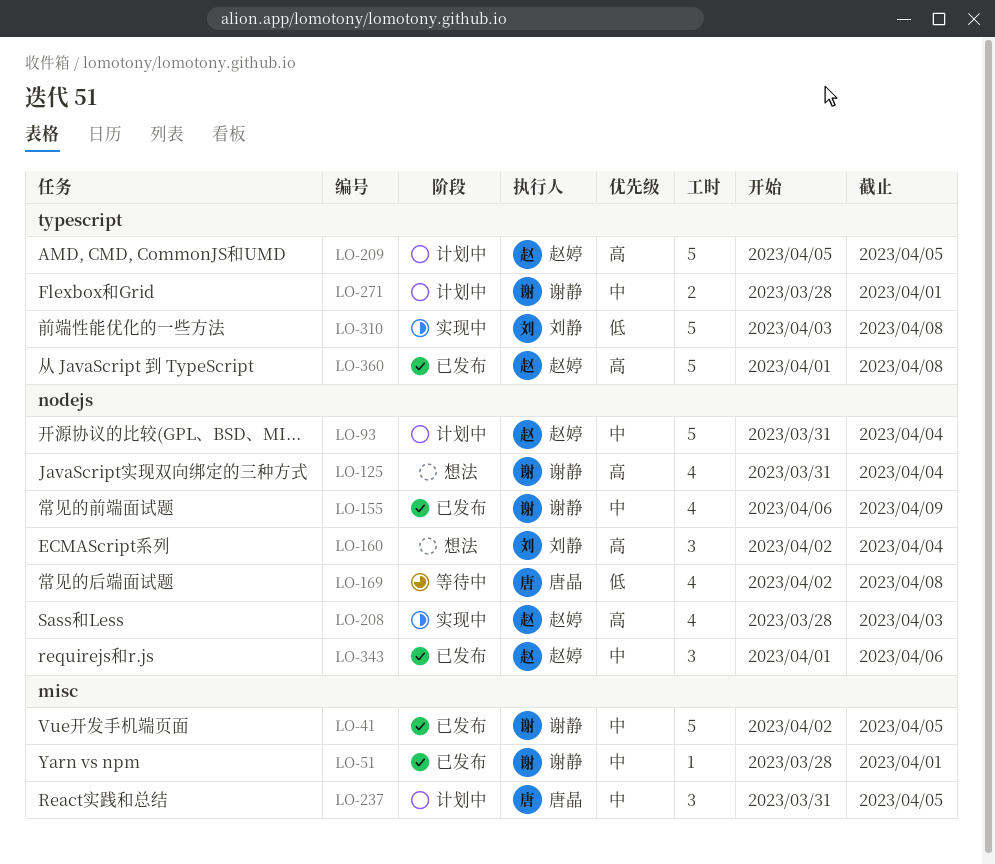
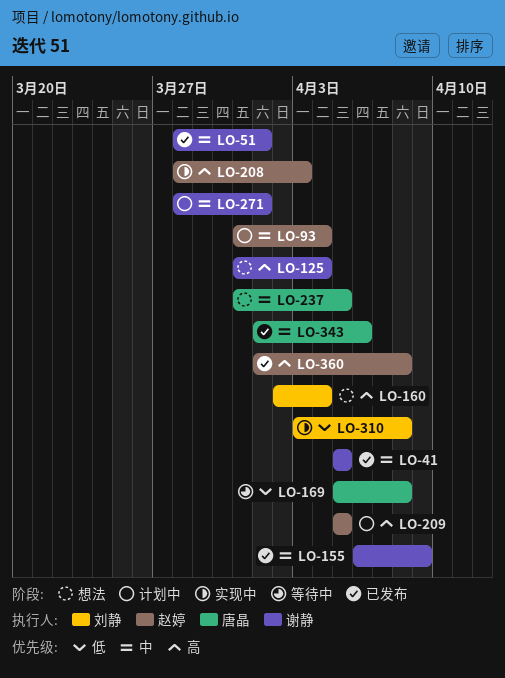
LO-41, start: Apr 2 -> Apr 5
LO-169, start: Apr 2 -> Apr 5
LO-237, status: 计划中 -> 想法
LO-343, owner: 赵婷 -> 唐晶

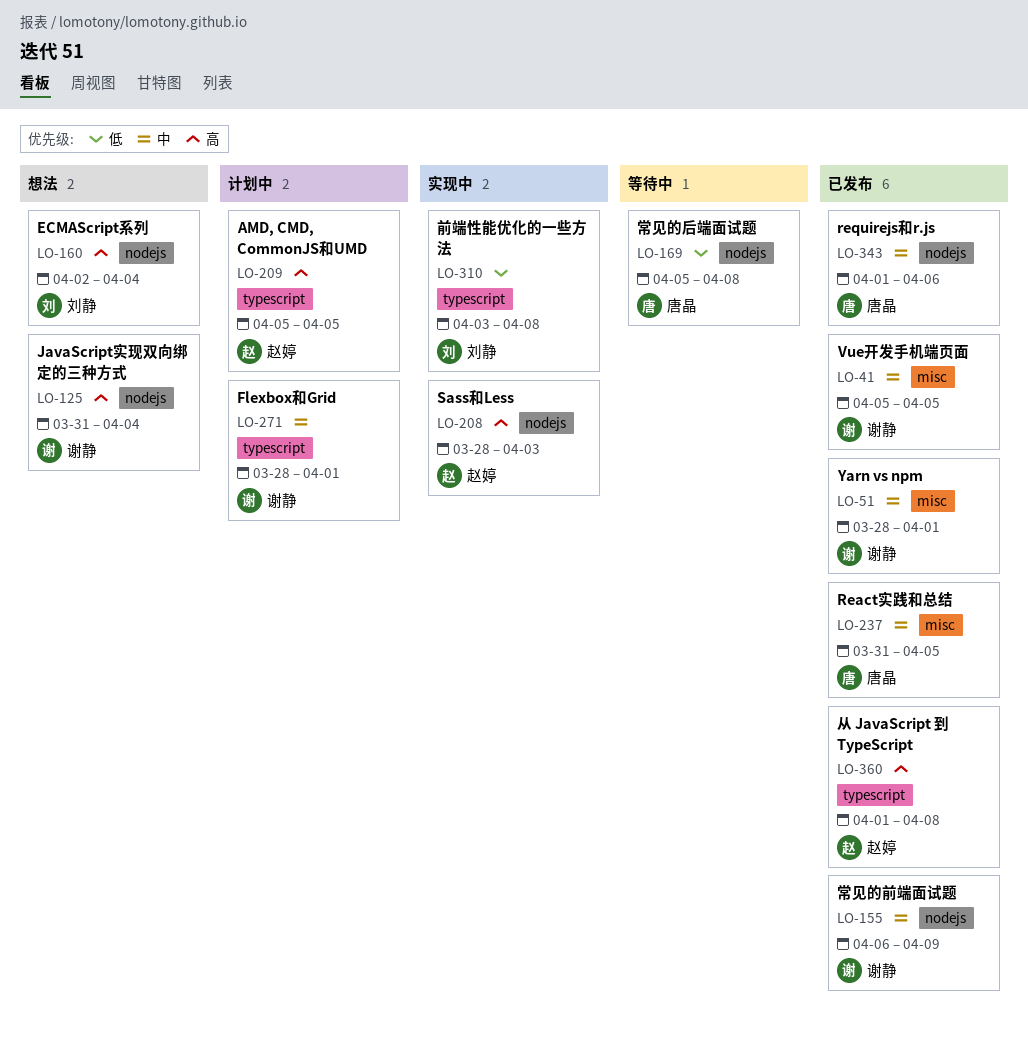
LO-93: present -> none
LO-237, status: 想法 -> 已发布

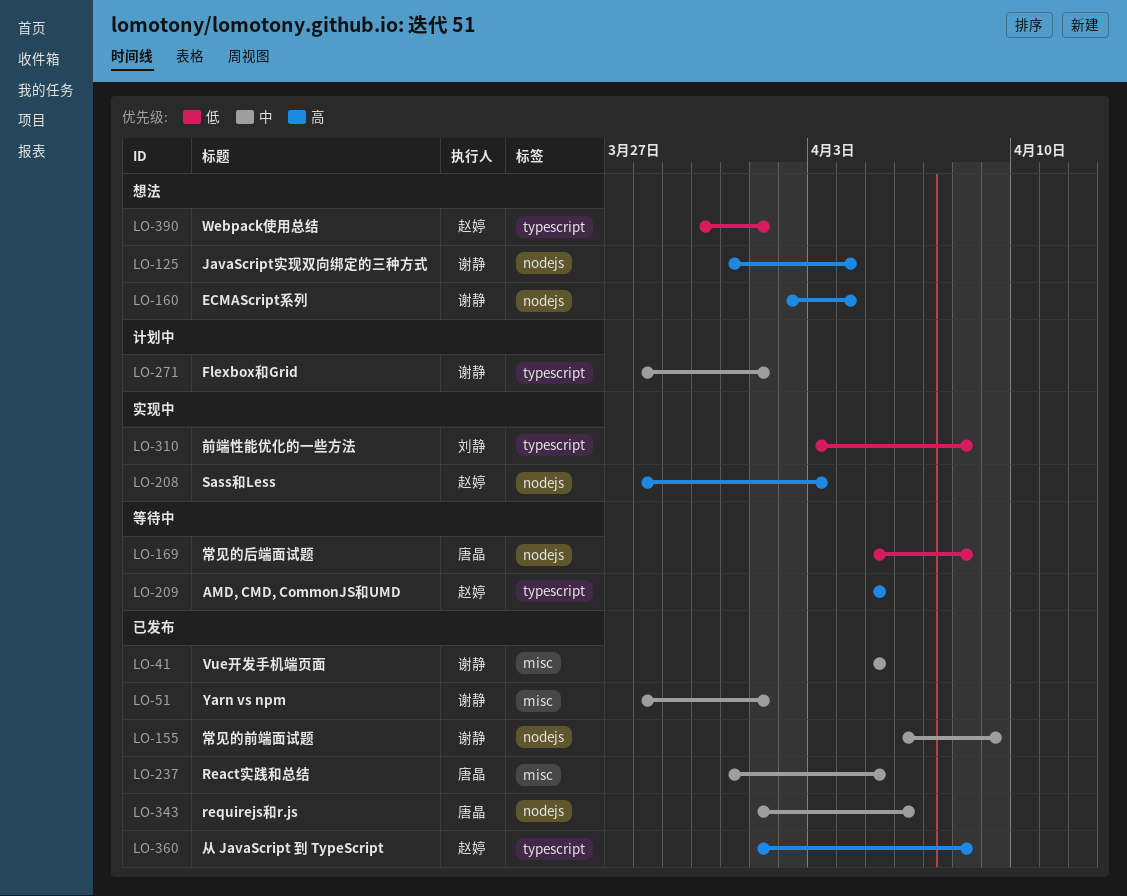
LO-160, owner: 刘静 -> 谢静
LO-209, status: 计划中 -> 等待中
LO-390: none -> present

